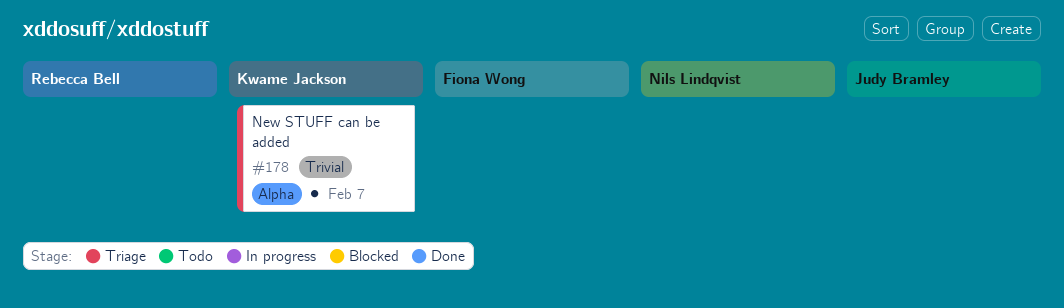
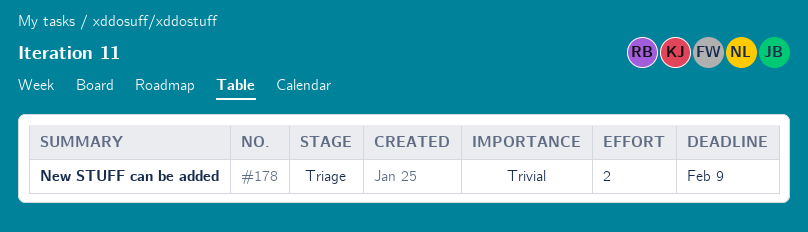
#178, estimate: 1 -> 2
#178, due: Feb 7 -> Feb 9

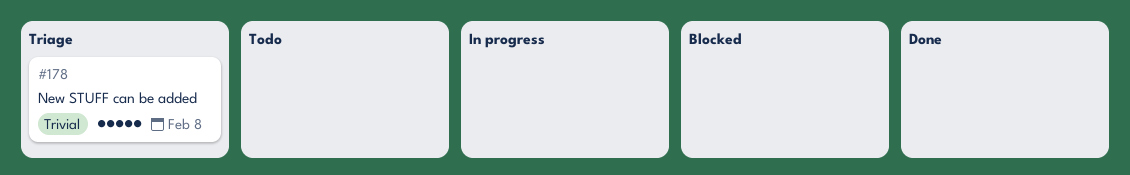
#178, estimate: 2 -> 5
#178, due: Feb 9 -> Feb 8

